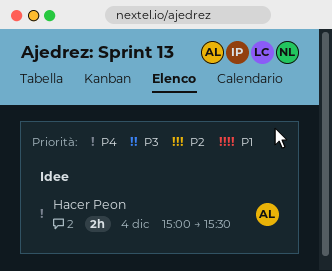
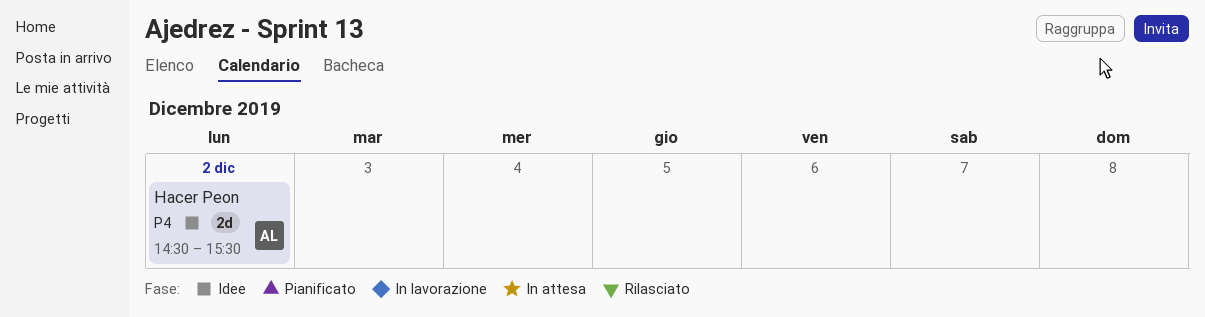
Hacer Peon, estimate: 2h -> 2d
Hacer Peon, day: Dec 4 -> Dec 2
Hacer Peon, begins: 15:00 -> 14:30

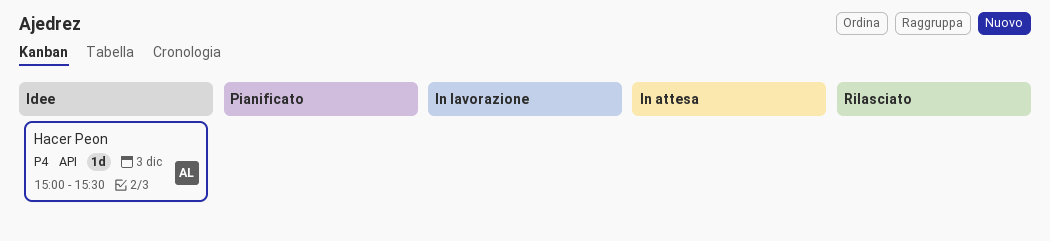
Hacer Peon, estimate: 2d -> 1d
Hacer Peon, day: Dec 2 -> Dec 3
Hacer Peon, begins: 14:30 -> 15:00

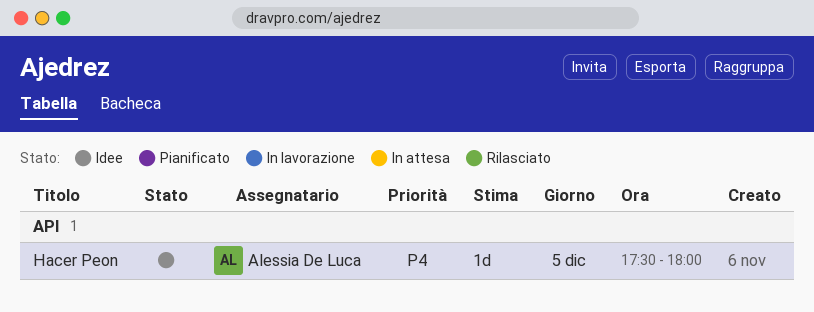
Hacer Peon, day: Dec 3 -> Dec 5
Hacer Peon, begins: 15:00 -> 17:30
Hacer Peon, ends: 15:30 -> 18:00

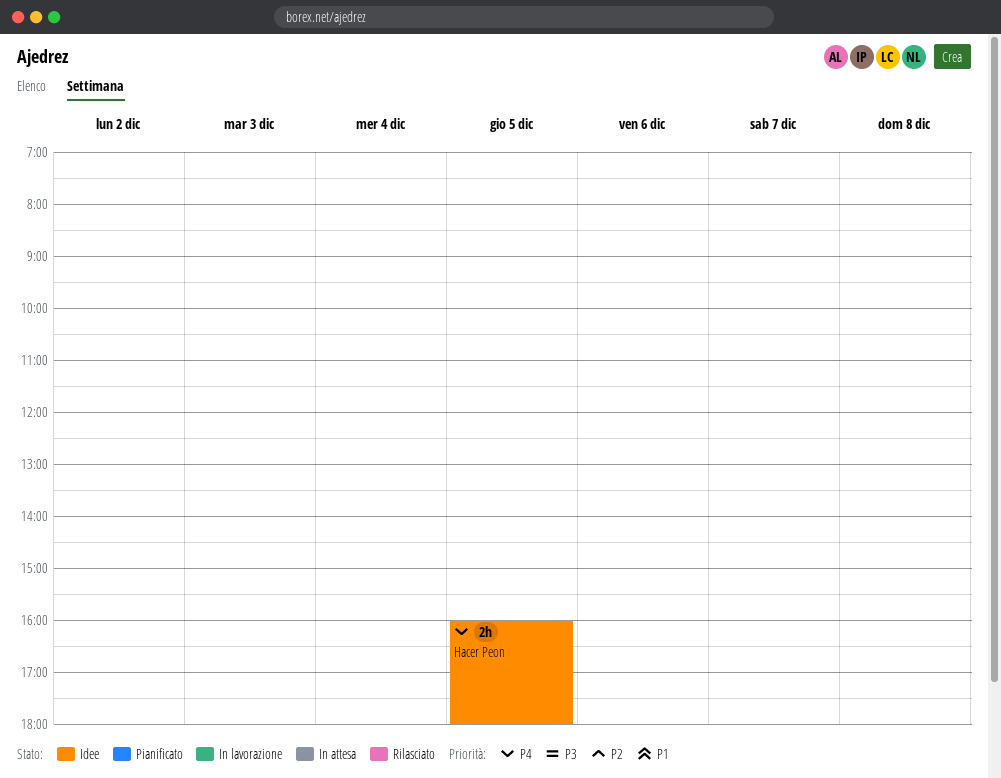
Hacer Peon, estimate: 1d -> 2h
Hacer Peon, begins: 17:30 -> 16:00

